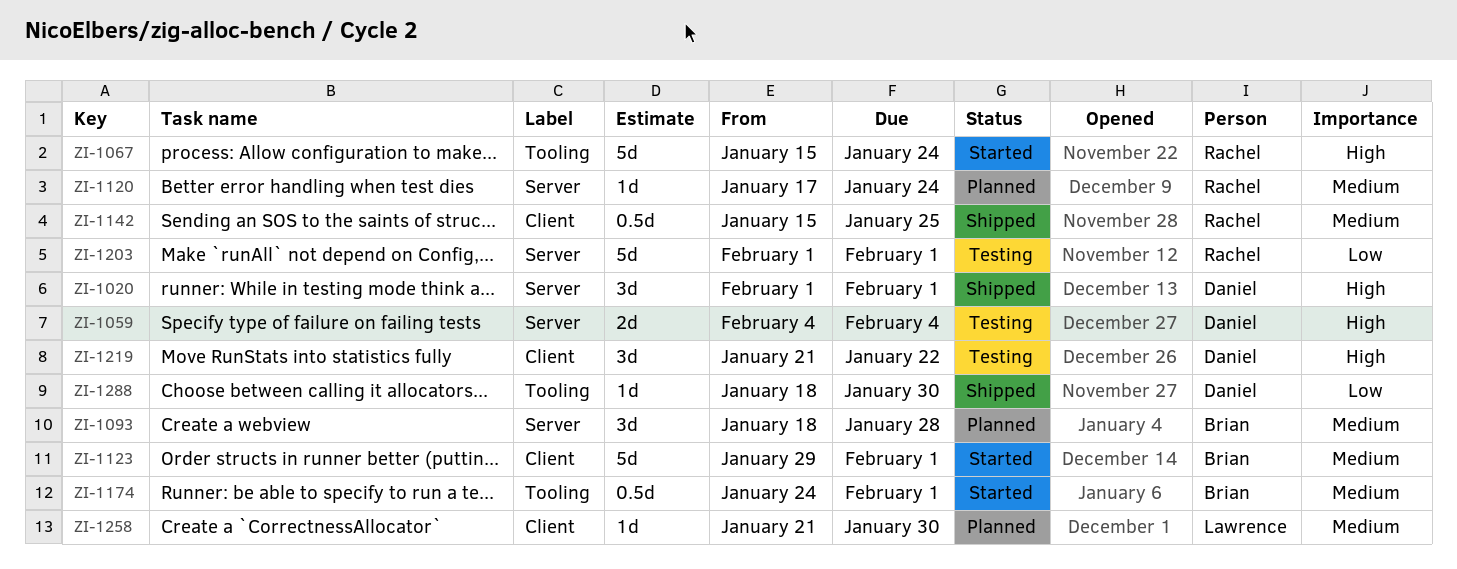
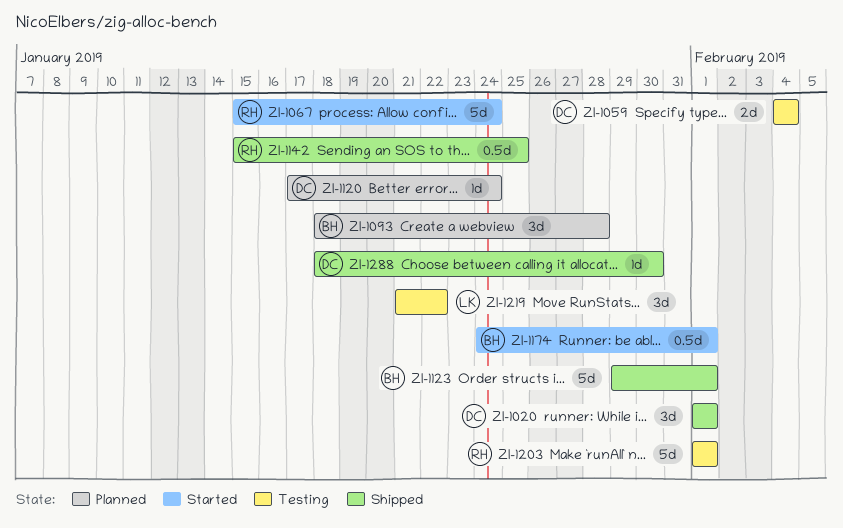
ZI-1120, owner: Rachel -> Daniel
ZI-1123, status: Started -> Shipped
ZI-1219, owner: Daniel -> Lawrence
ZI-1258: present -> none

